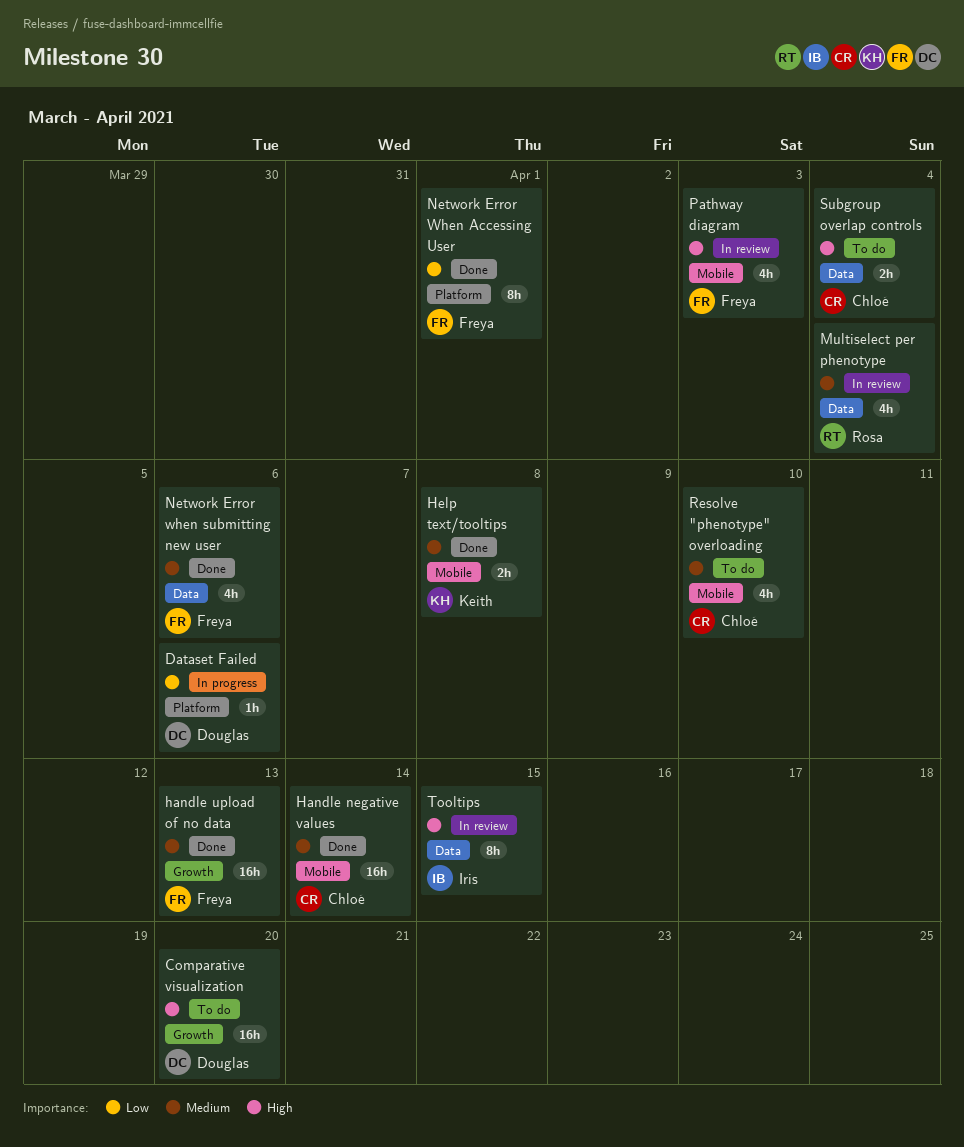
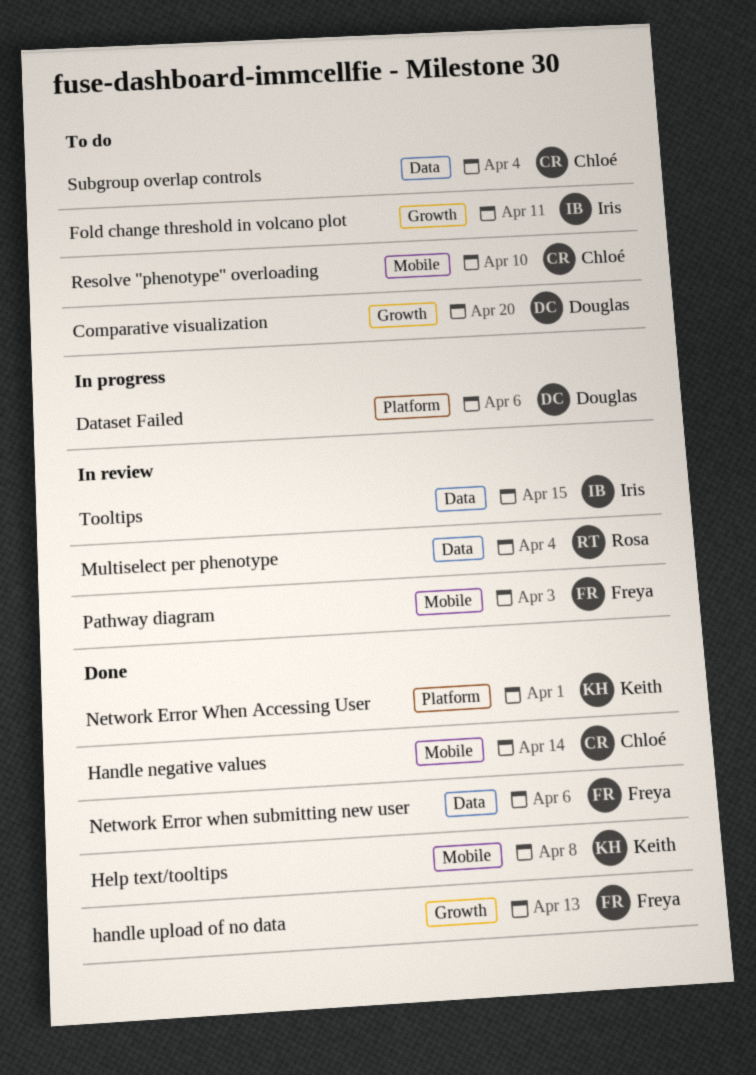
Fold change threshold in volcano plot: none -> present
Network Error When Accessing User, owner: Freya -> Keith

